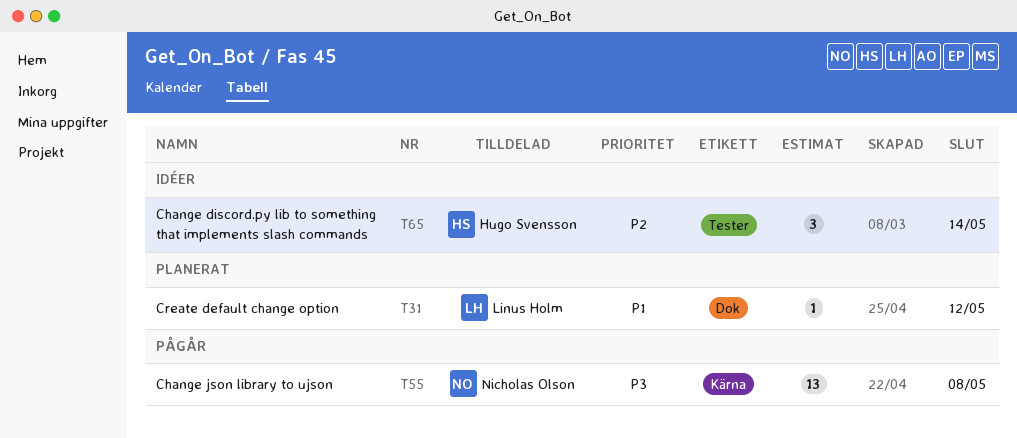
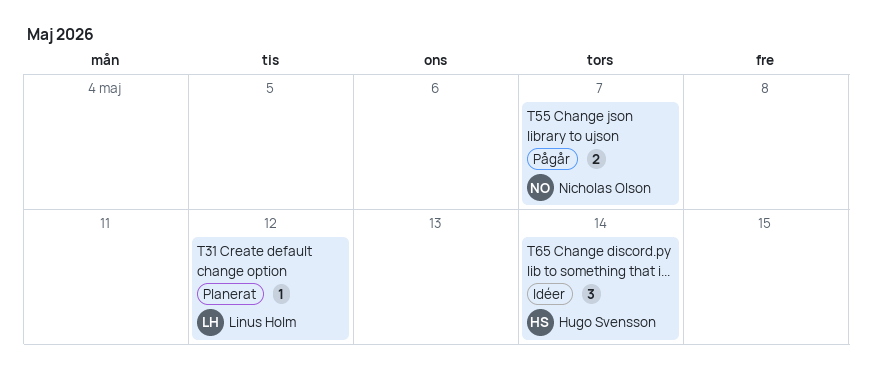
T55, estimate: 13 -> 2
T55, due: May 8 -> May 7

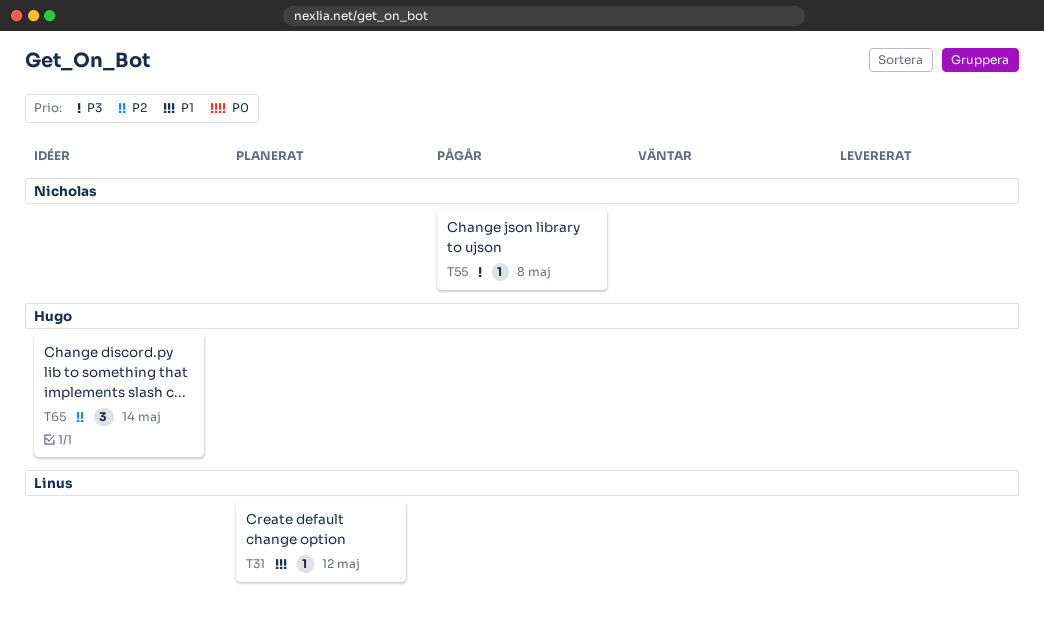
T55, estimate: 2 -> 1
T55, due: May 7 -> May 8

